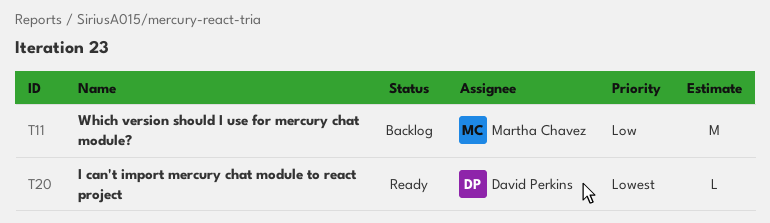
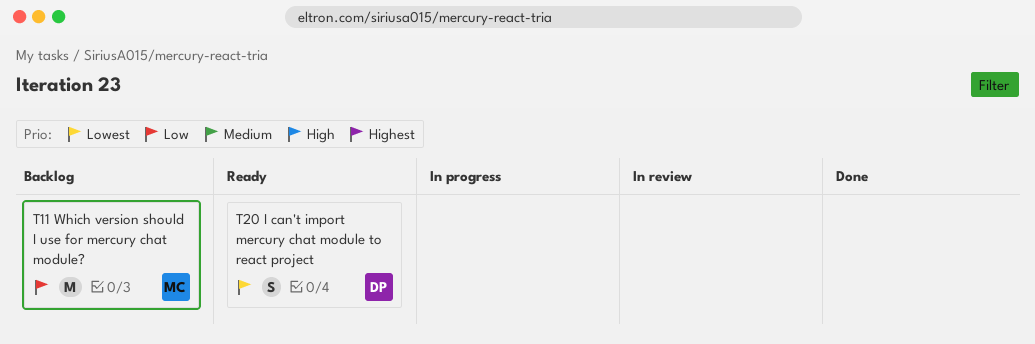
T20, estimate: L -> S

